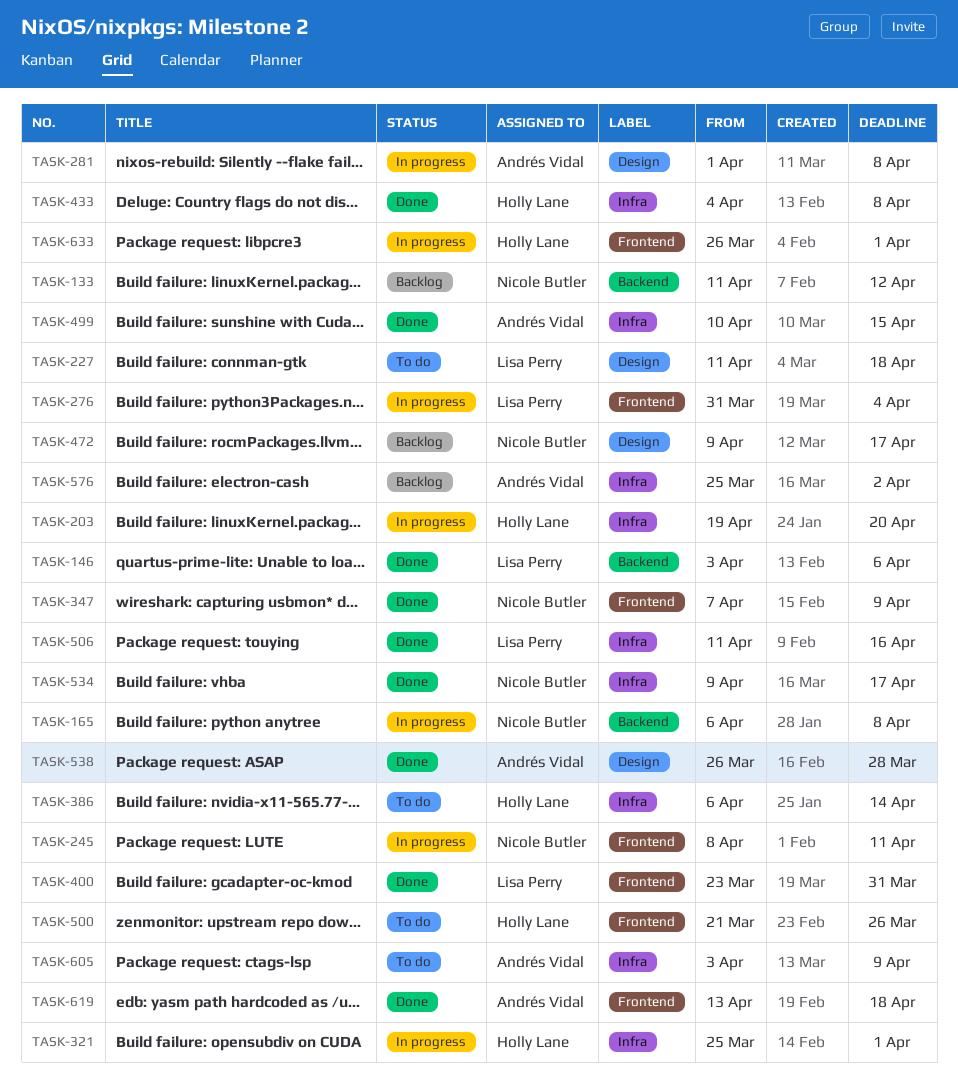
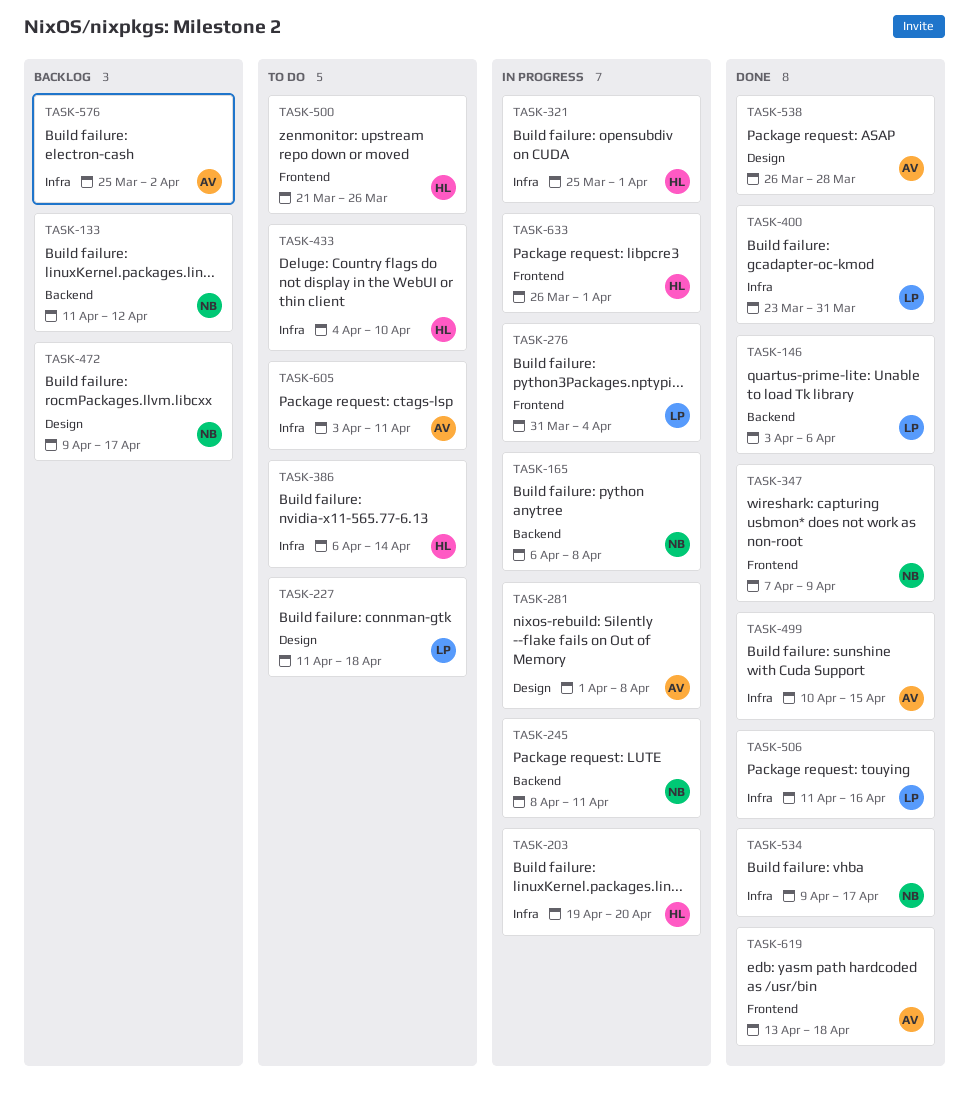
TASK-245, label: Frontend -> Backend
TASK-400, label: Frontend -> Infra
TASK-433, status: Done -> To do
TASK-433, due: Apr 8 -> Apr 10
TASK-605, due: Apr 9 -> Apr 11

